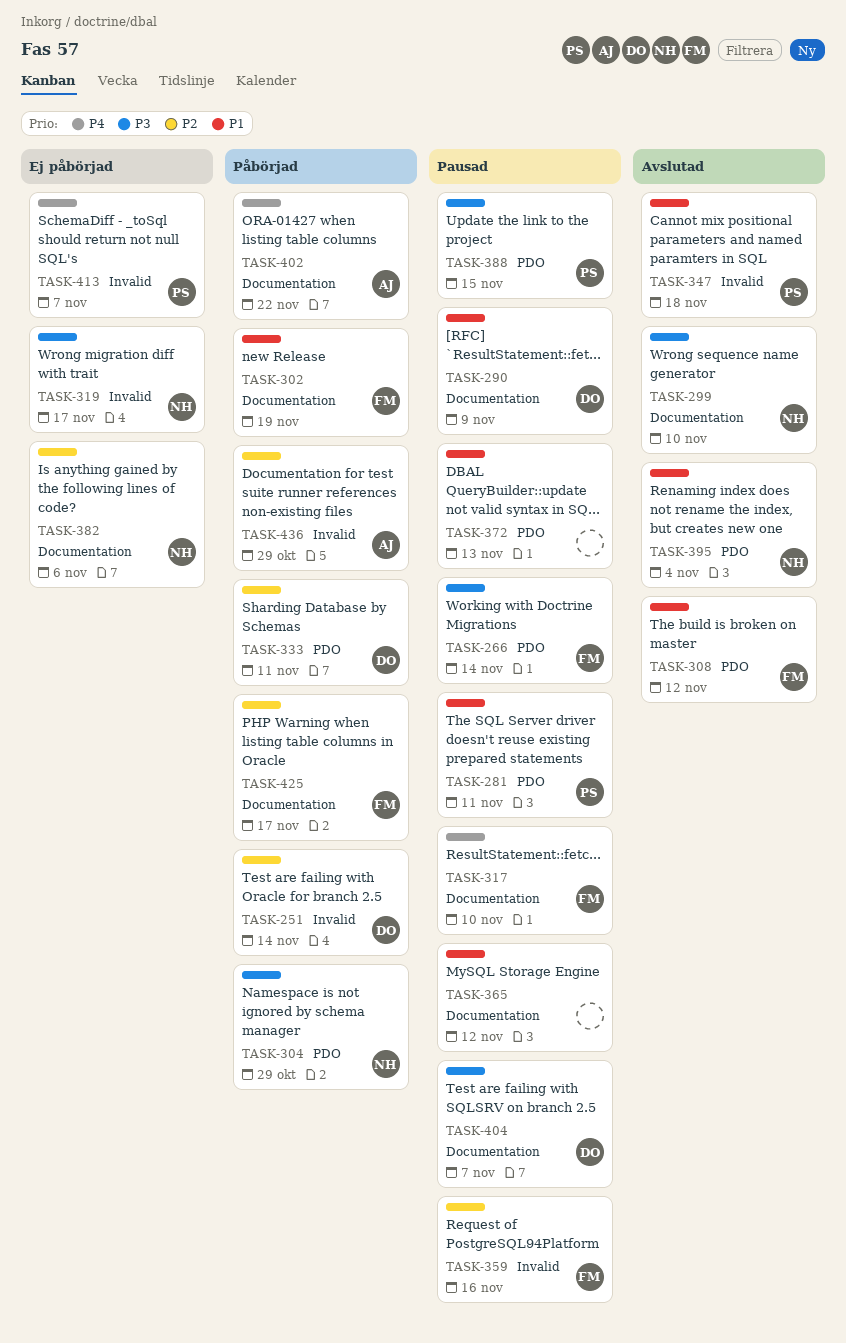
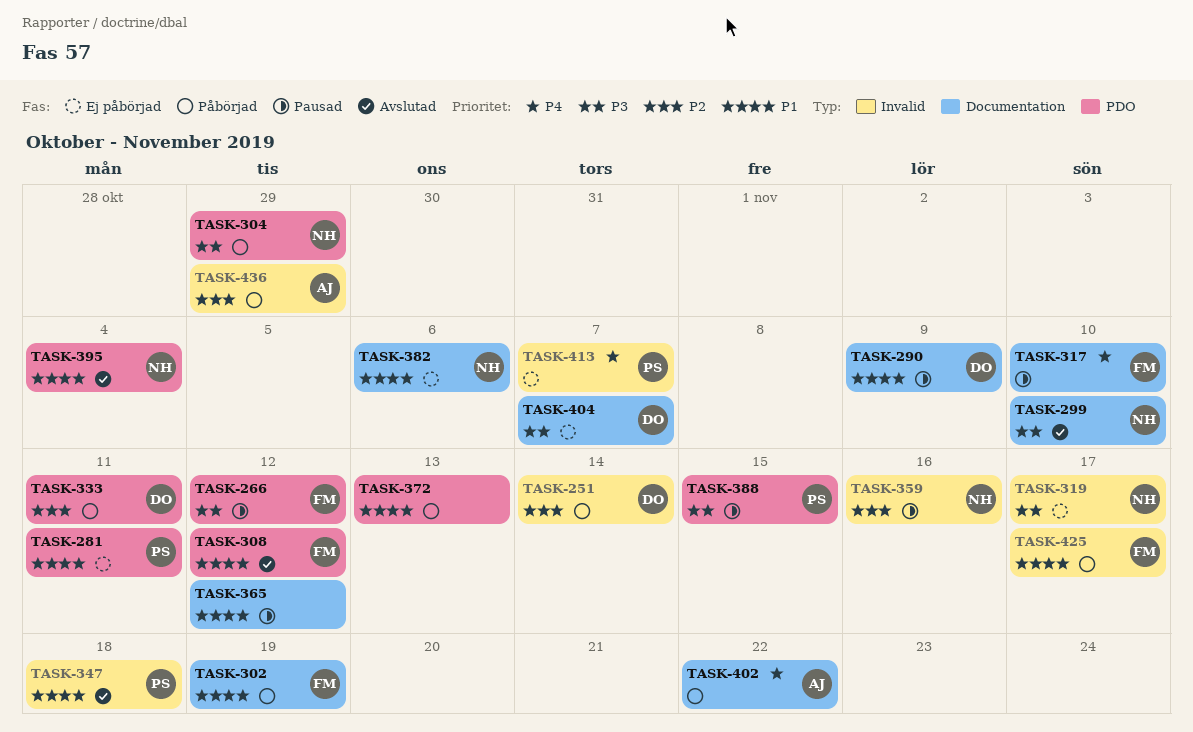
TASK-266, due: Nov 14 -> Nov 12
TASK-281, status: Pausad -> Ej påbörjad
TASK-359, owner: FM -> NH
TASK-372, status: Pausad -> Påbörjad
TASK-382, priority: P2 -> P1
TASK-404, status: Pausad -> Ej påbörjad
TASK-425, priority: P2 -> P1
TASK-425, label: Documentation -> Invalid

